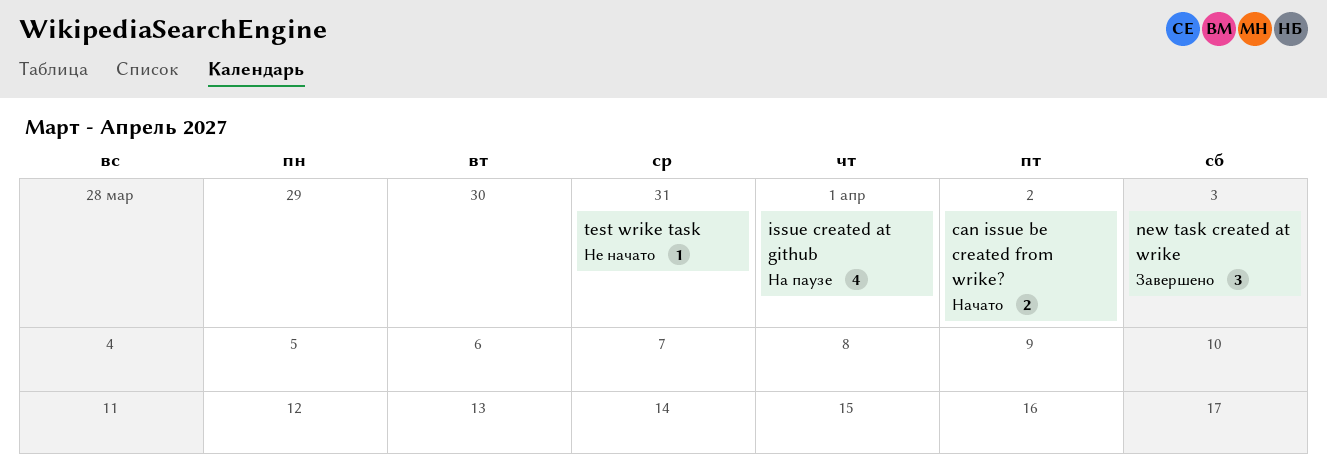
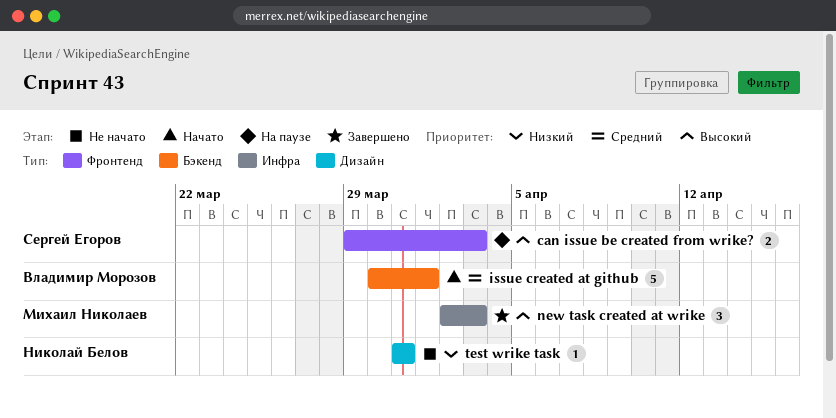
can issue be created from wrike?, status: Начато -> На паузе
can issue be created from wrike?, due: Apr 2 -> Apr 3
issue created at github, status: На паузе -> Начато
issue created at github, estimate: 4 -> 5

